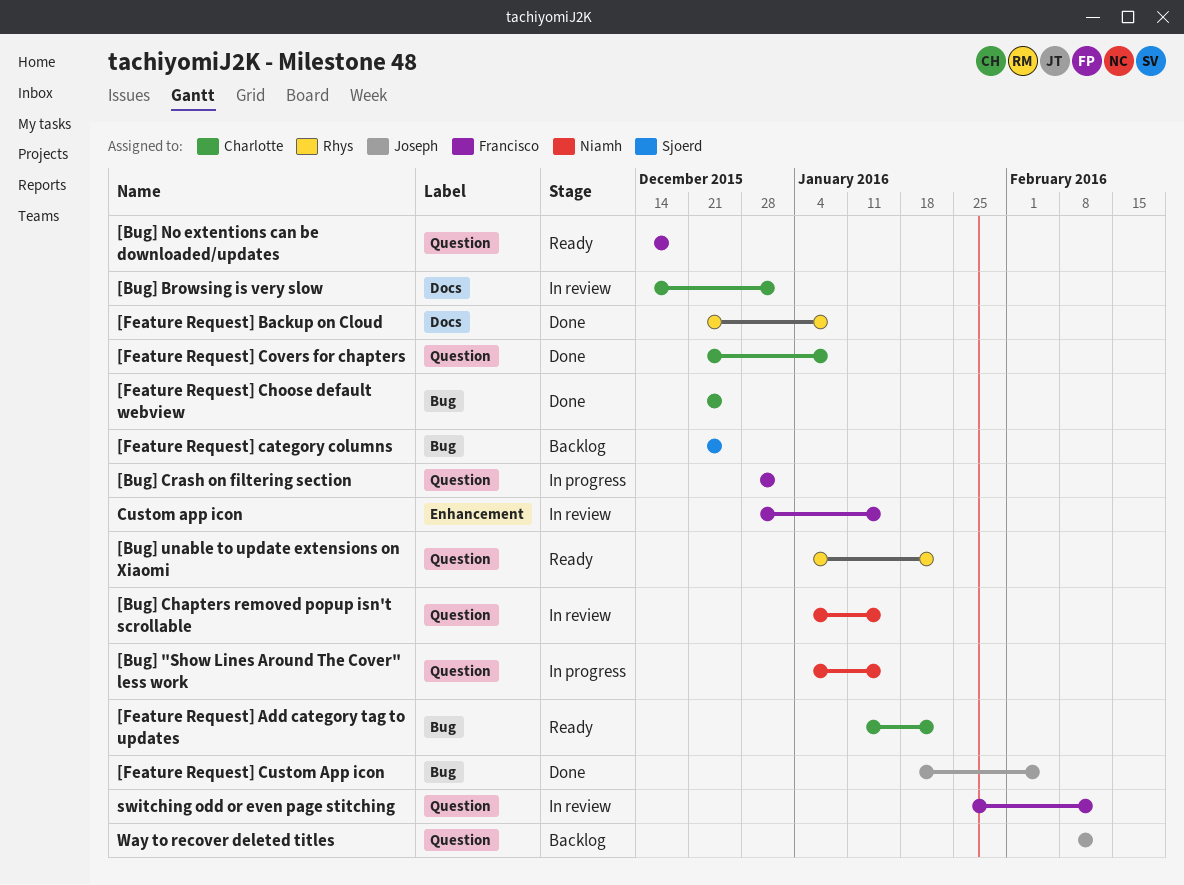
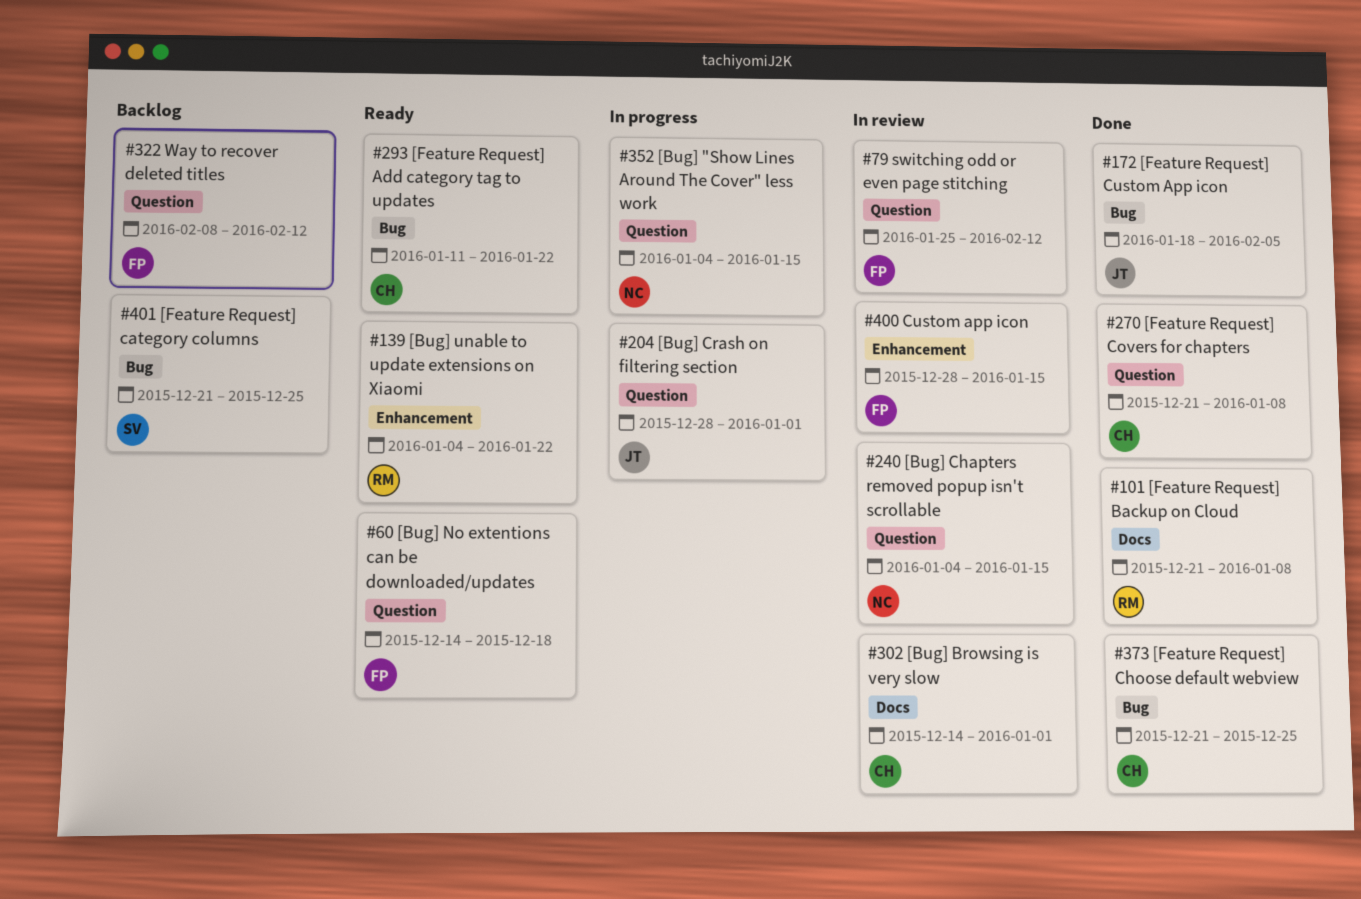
[Bug] Crash on filtering section, owner: Francisco -> Joseph
[Bug] unable to update extensions on Xiaomi, label: Question -> Enhancement
Way to recover deleted titles, owner: Joseph -> Francisco

